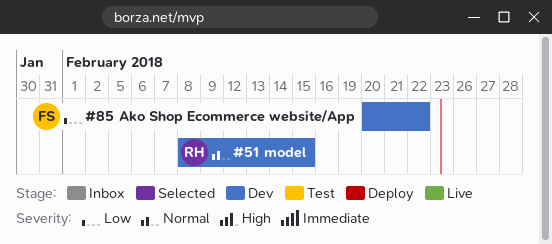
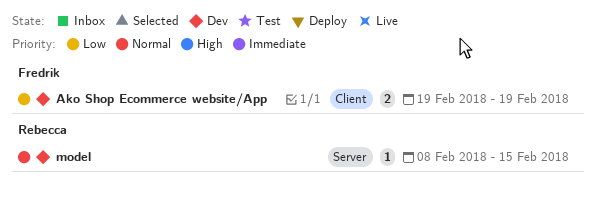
Ako Shop Ecommerce website/App, start: Feb 20 -> Feb 19
Ako Shop Ecommerce website/App, due: Feb 22 -> Feb 19

